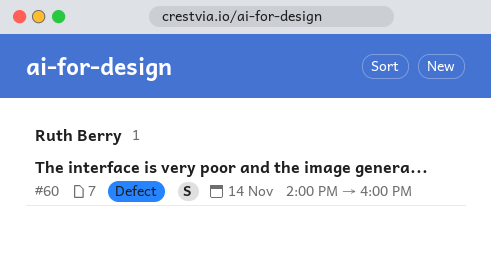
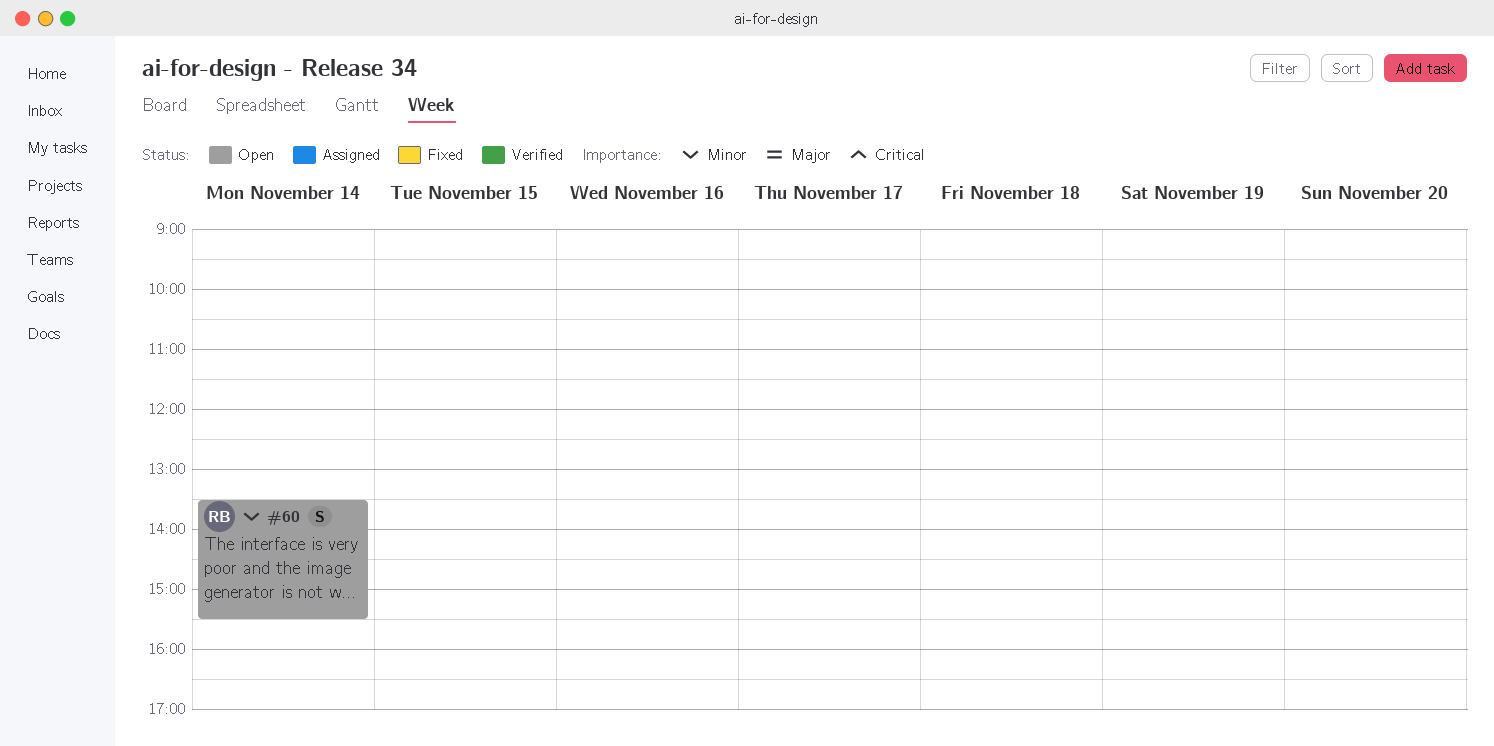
#60, begins: 14:00 -> 13:30
#60, ends: 16:00 -> 15:30

